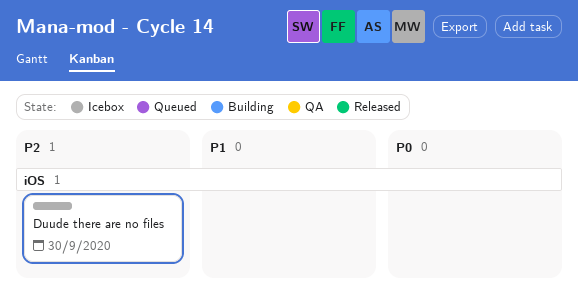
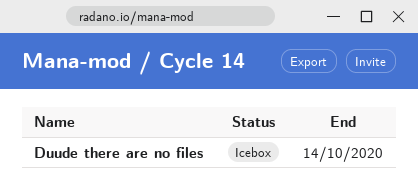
Duude there are no files, due: Sep 30 -> Oct 14

